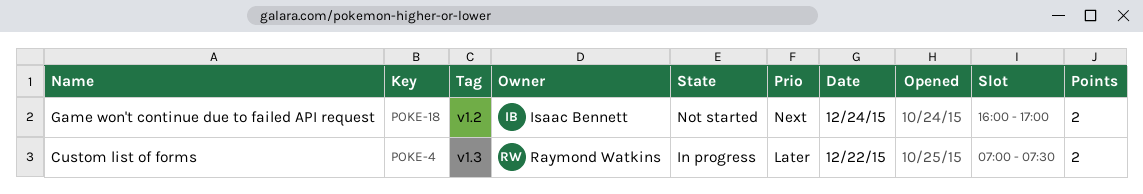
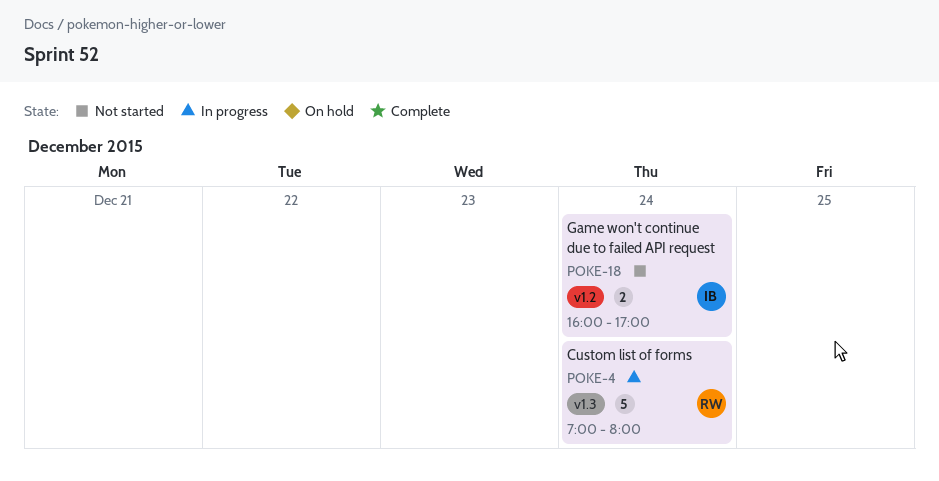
POKE-4, estimate: 2 -> 5
POKE-4, day: Dec 22 -> Dec 24
POKE-4, ends: 07:30 -> 08:00

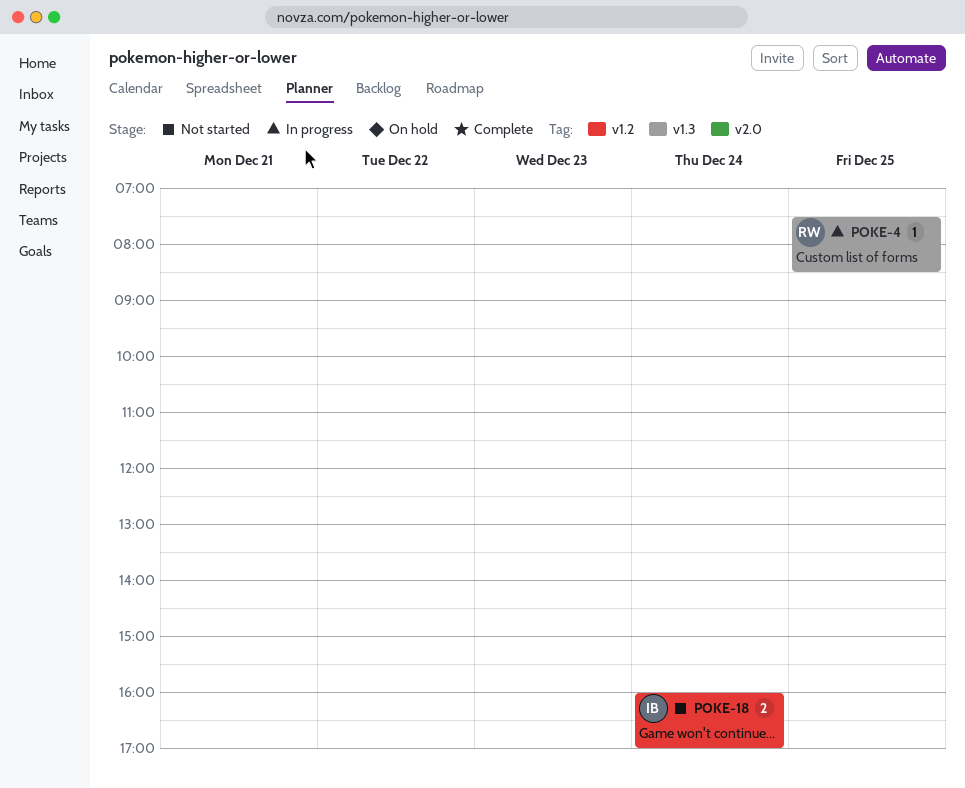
POKE-4, estimate: 5 -> 1
POKE-4, day: Dec 24 -> Dec 25
POKE-4, begins: 07:00 -> 07:30
POKE-4, ends: 08:00 -> 08:30

